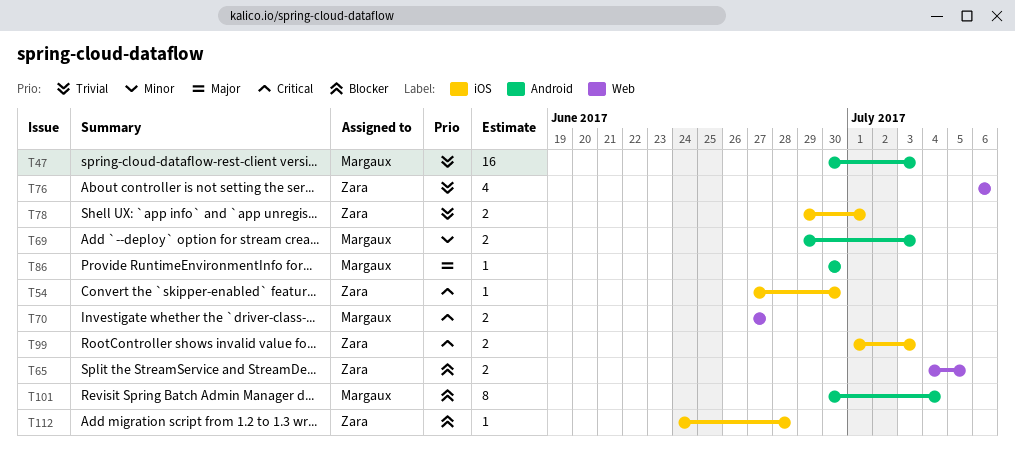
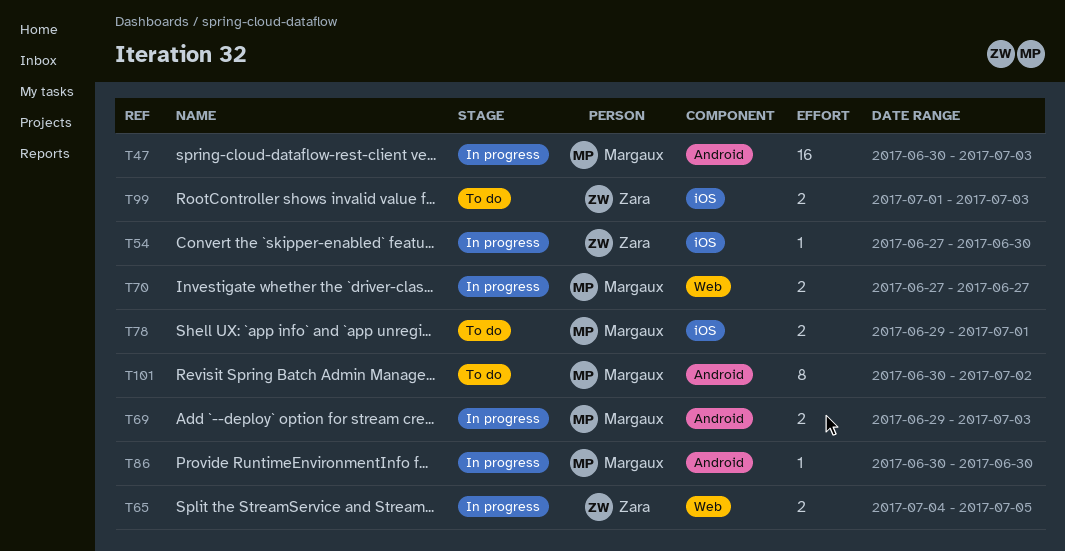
T76: present -> none
T78, owner: Zara -> Margaux
T101, due: Jul 4 -> Jul 2
T112: present -> none

